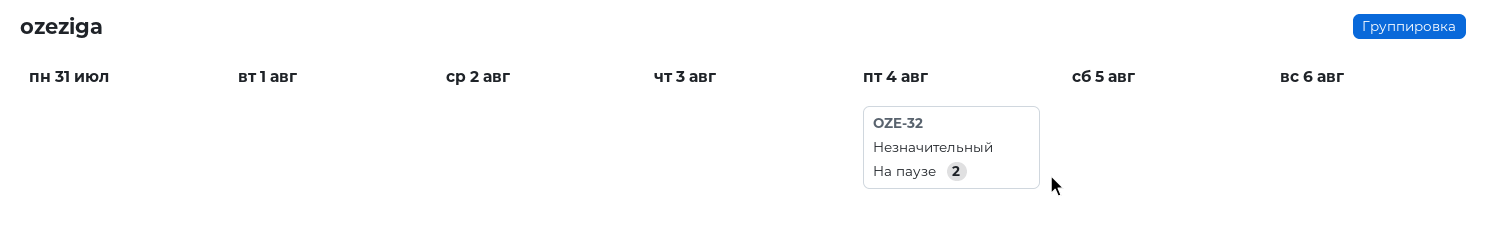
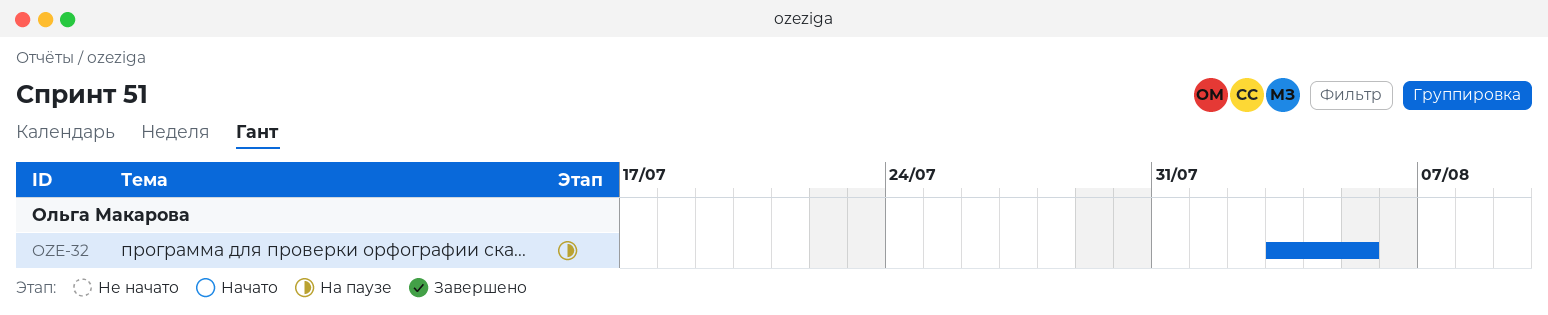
OZE-32, due: Aug 4 -> Aug 5

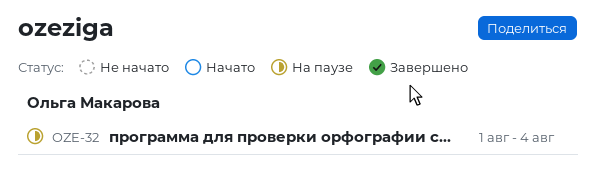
OZE-32, start: Aug 3 -> Aug 1
OZE-32, due: Aug 5 -> Aug 4

